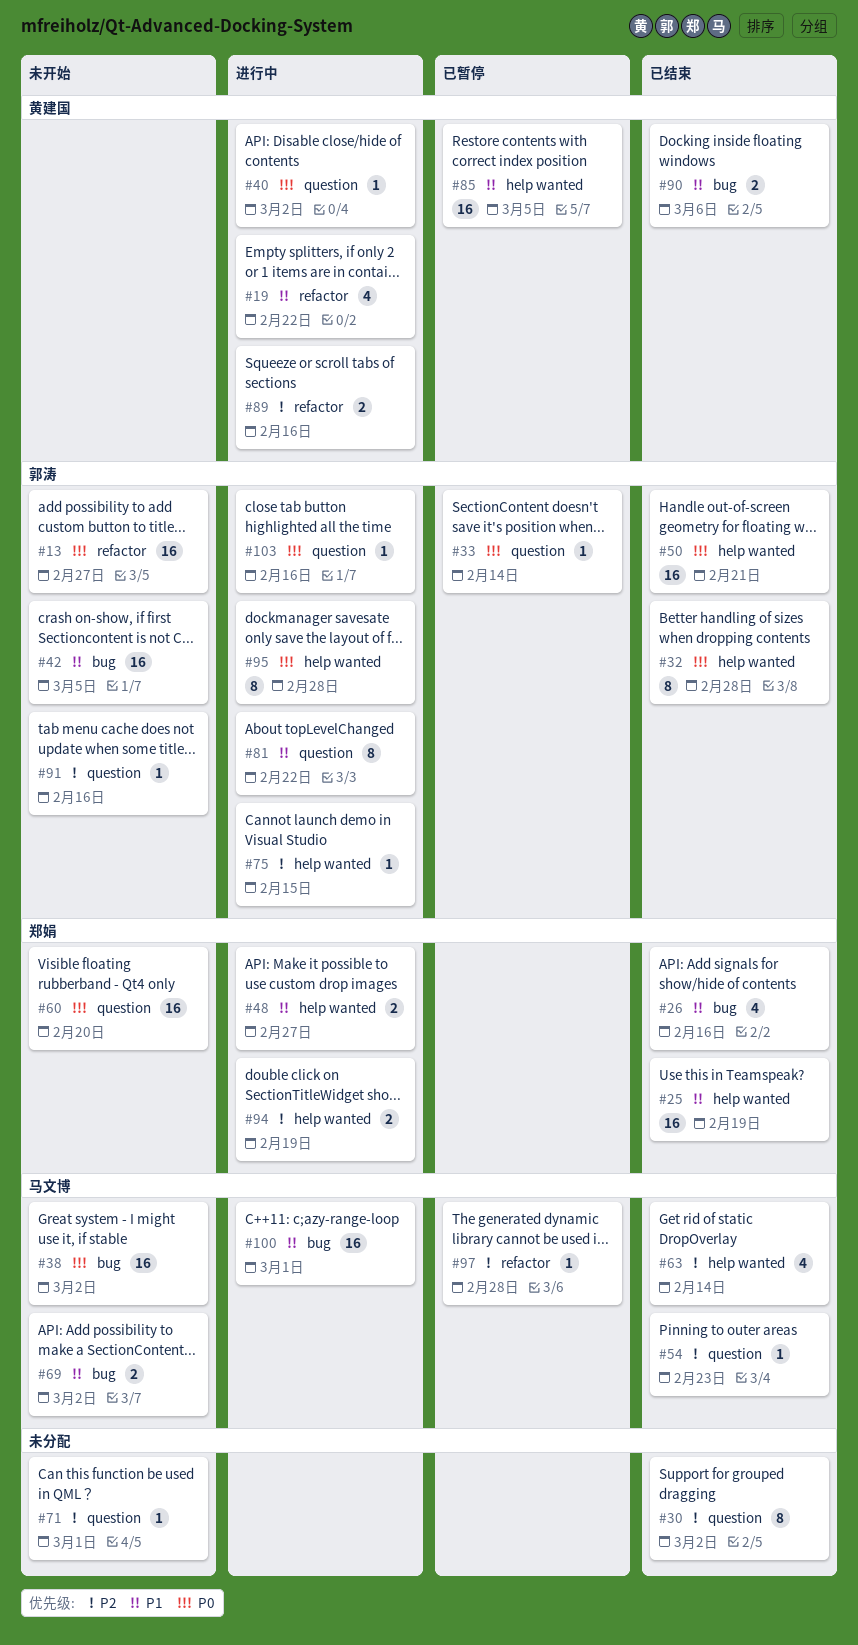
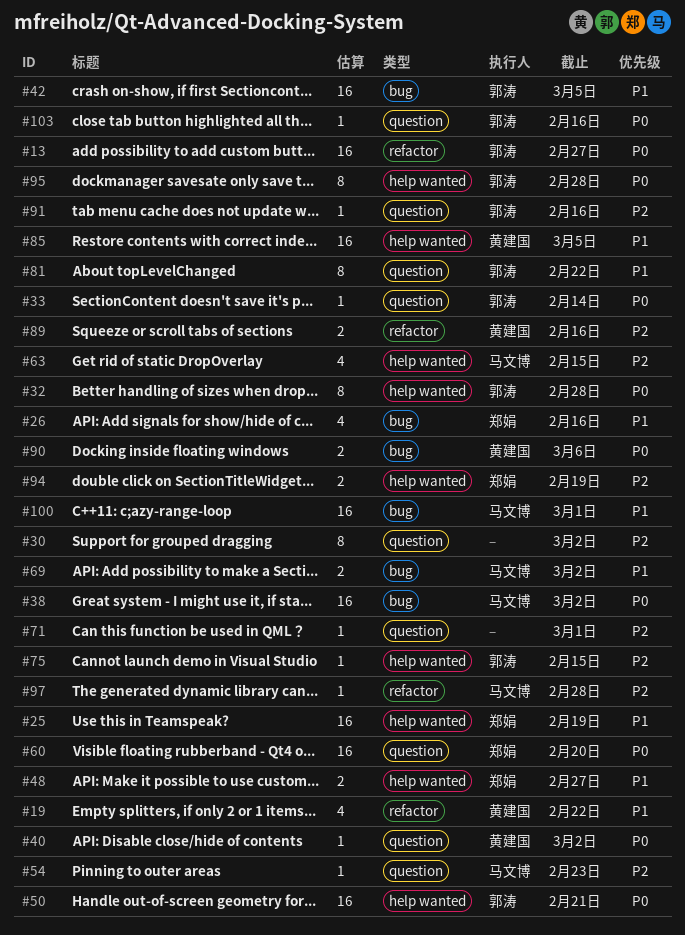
#63, due: Feb 14 -> Feb 15
#90, priority: P1 -> P0

